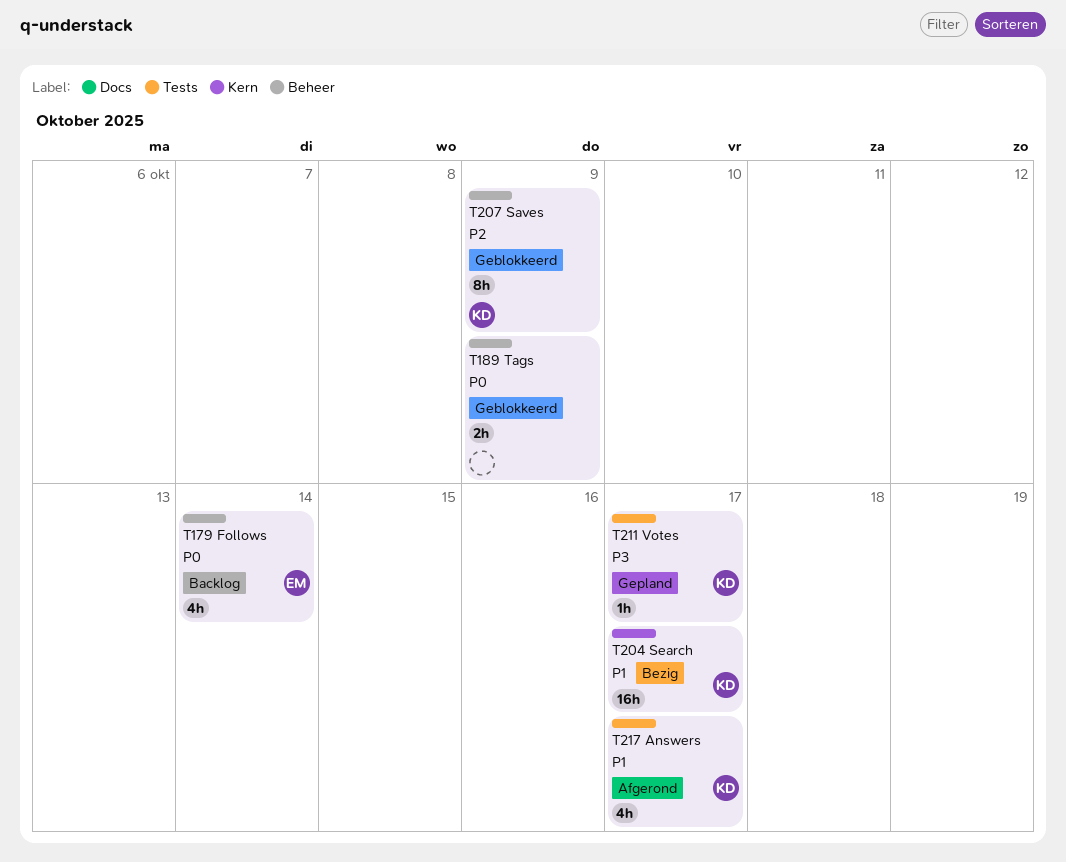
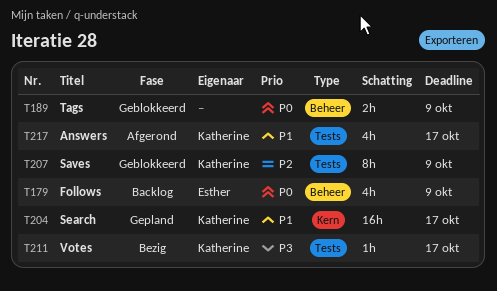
T179, due: Oct 14 -> Oct 9
T204, status: Bezig -> Gepland
T207, label: Beheer -> Tests
T211, status: Gepland -> Bezig

